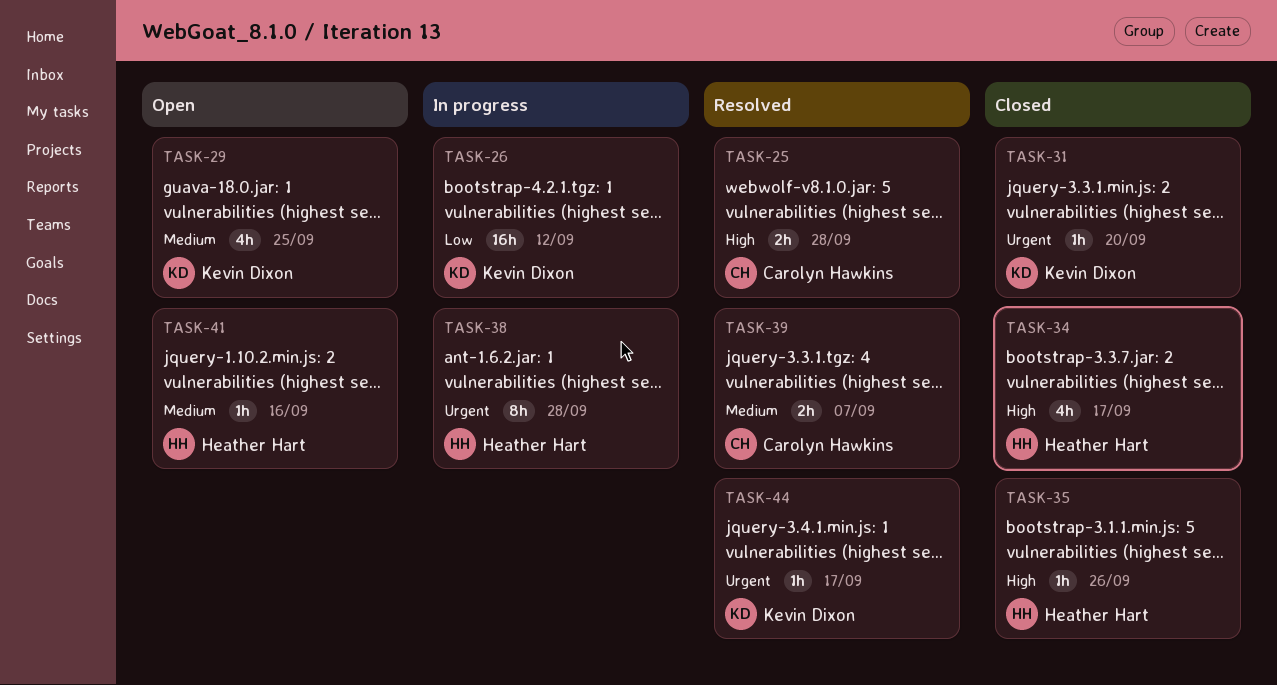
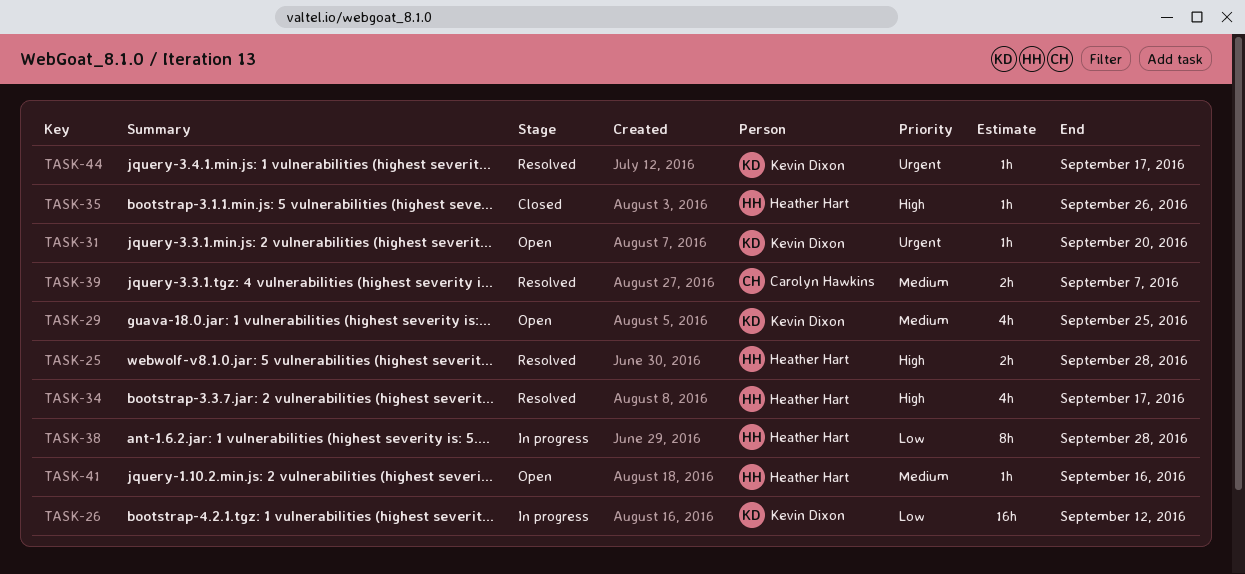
TASK-25, owner: Carolyn Hawkins -> Heather Hart
TASK-31, status: Closed -> Open
TASK-34, status: Closed -> Resolved
TASK-38, priority: Urgent -> Low

